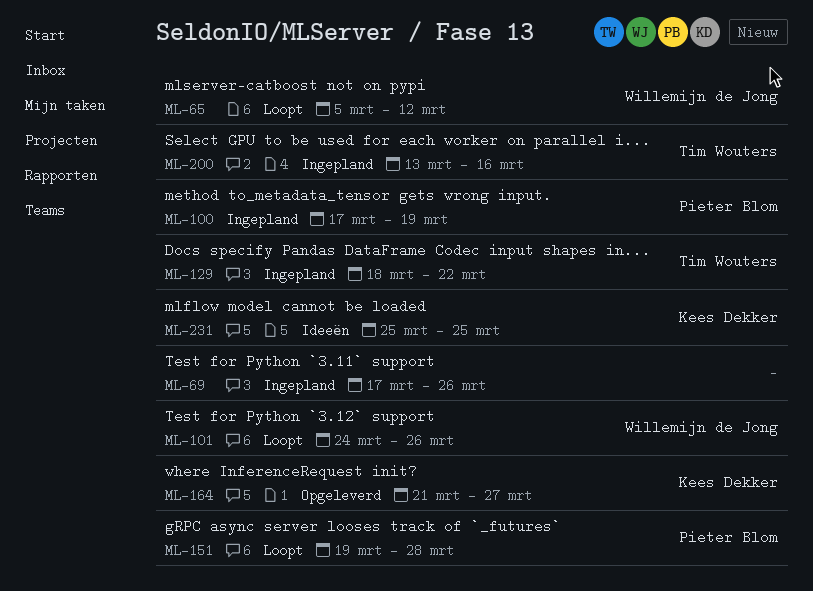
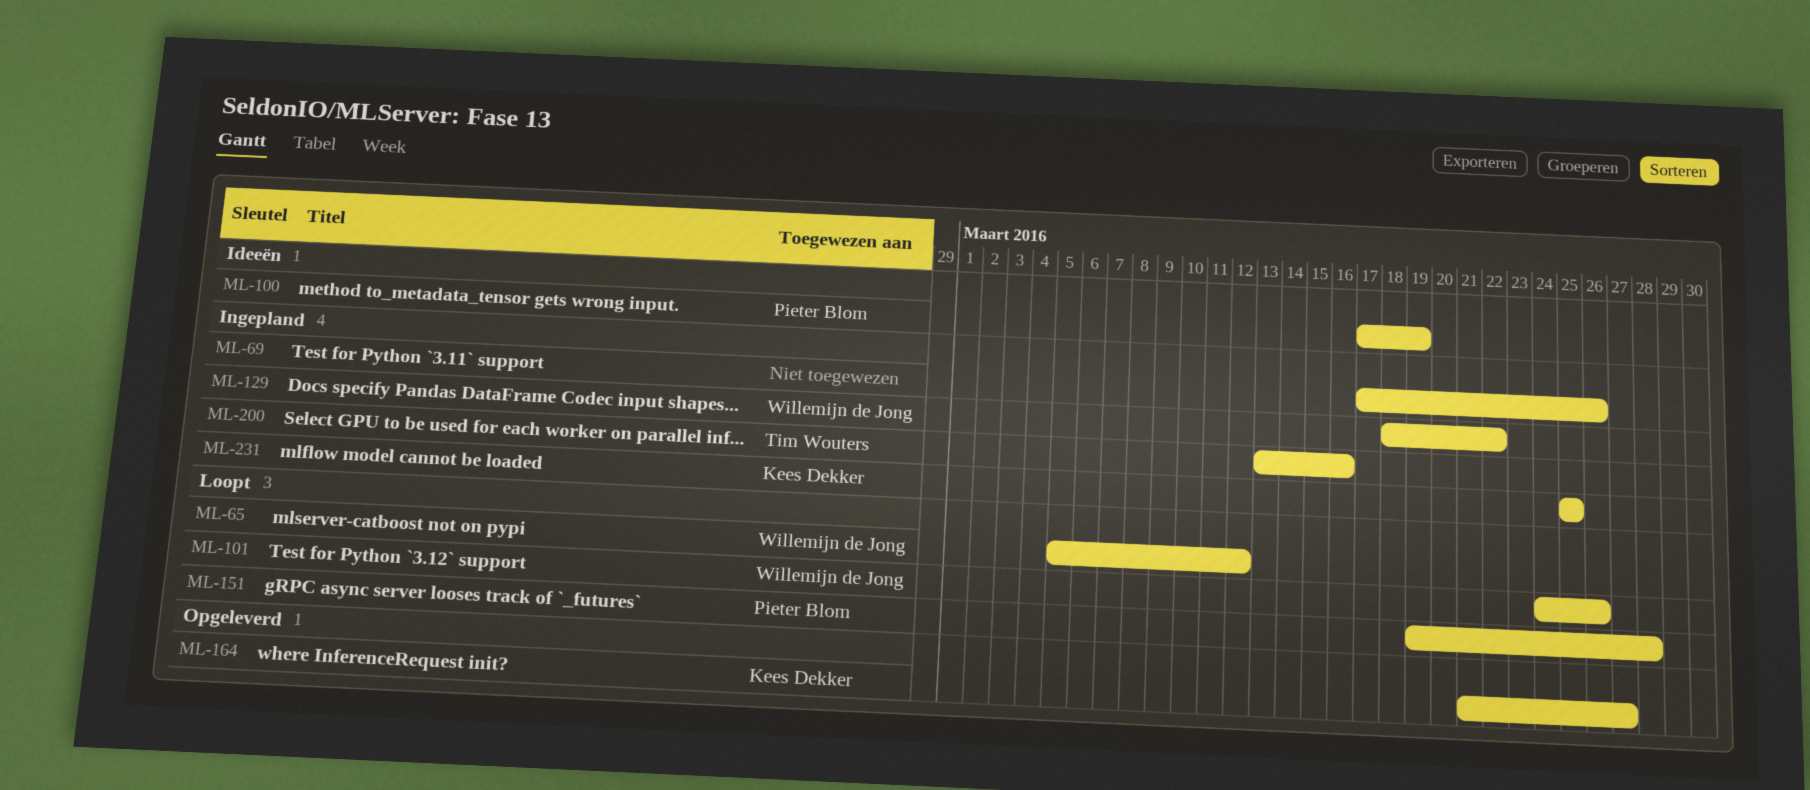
ML-100, status: Ingepland -> Ideeën
ML-129, owner: Tim Wouters -> Willemijn de Jong
ML-231, status: Ideeën -> Ingepland

